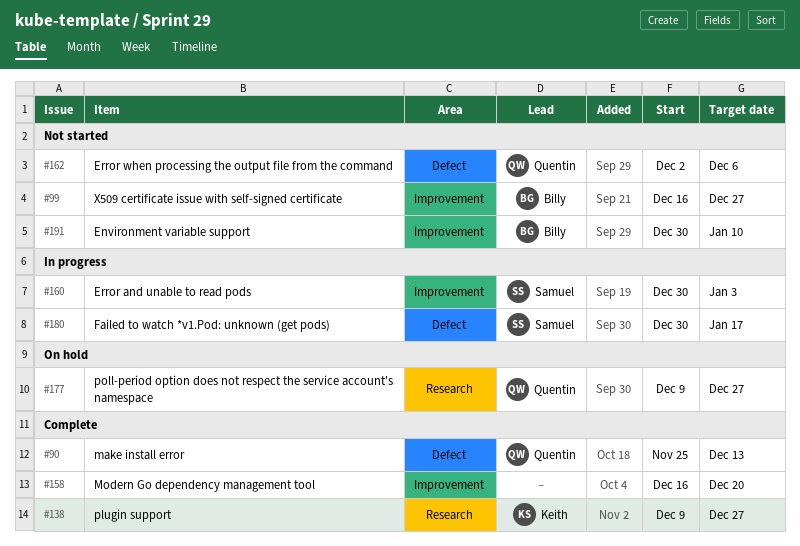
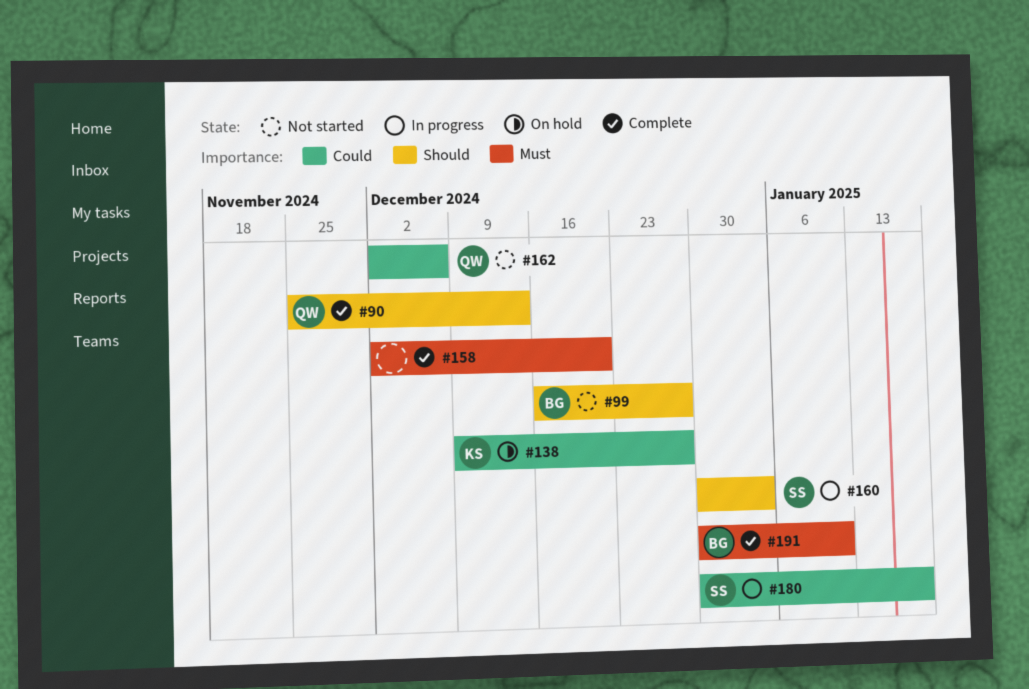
#138, status: Complete -> On hold
#158, start: Dec 16 -> Dec 2
#177: present -> none
#191, status: Not started -> Complete

